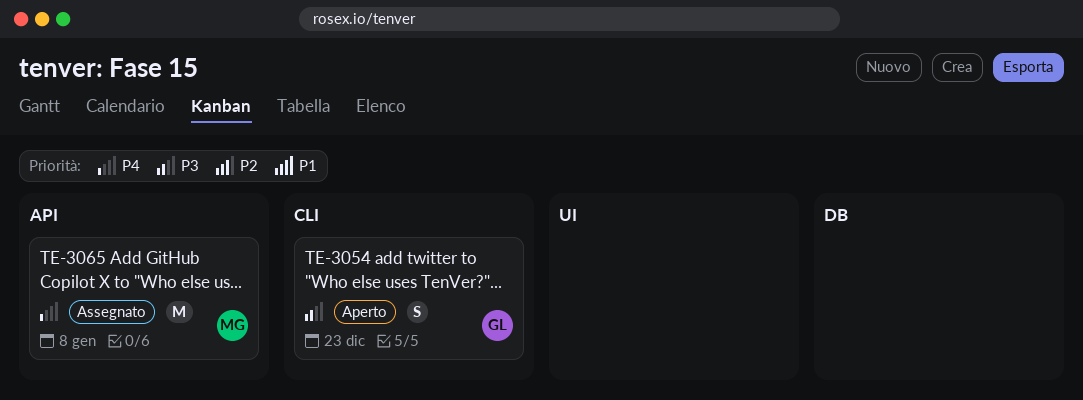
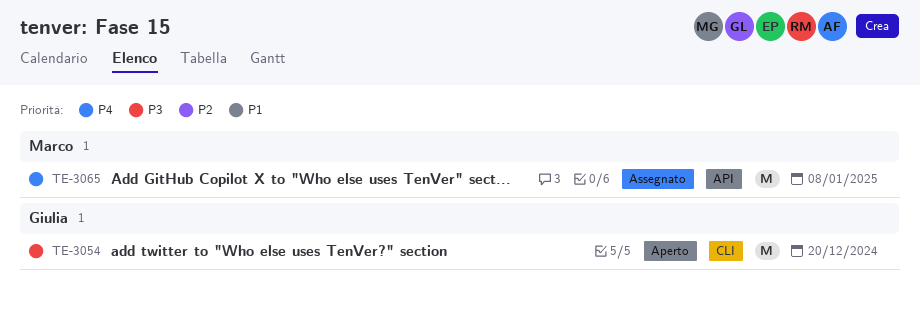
TE-3054, estimate: S -> M
TE-3054, due: Dec 23 -> Dec 20

